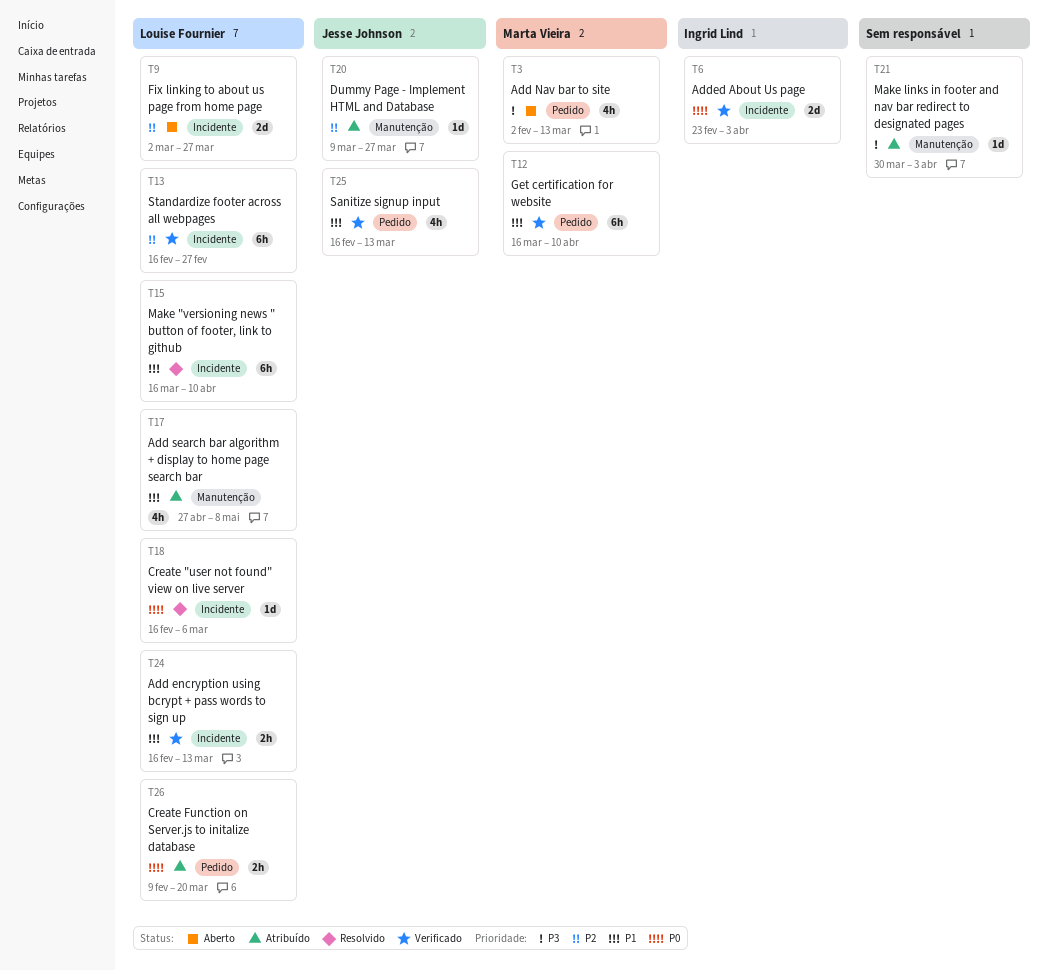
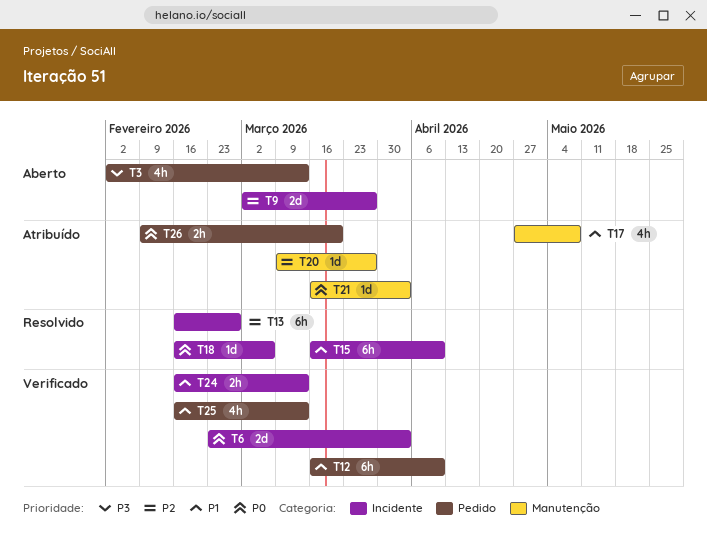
T13, status: Verificado -> Resolvido
T21, priority: P3 -> P0
T21, start: Mar 30 -> Mar 16

